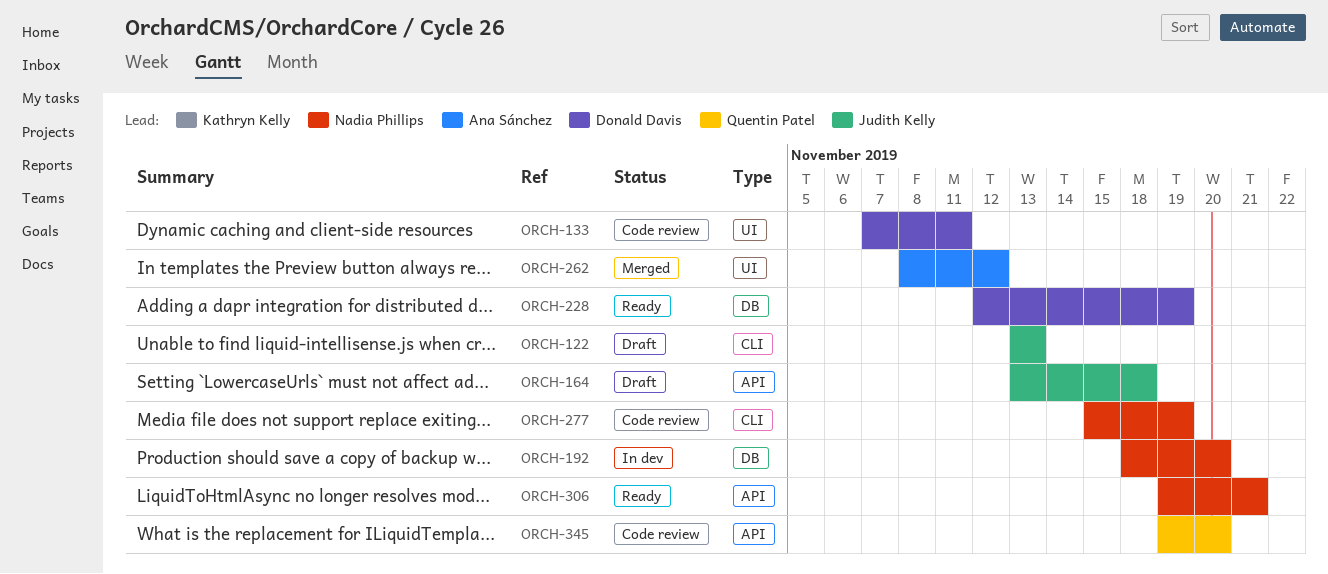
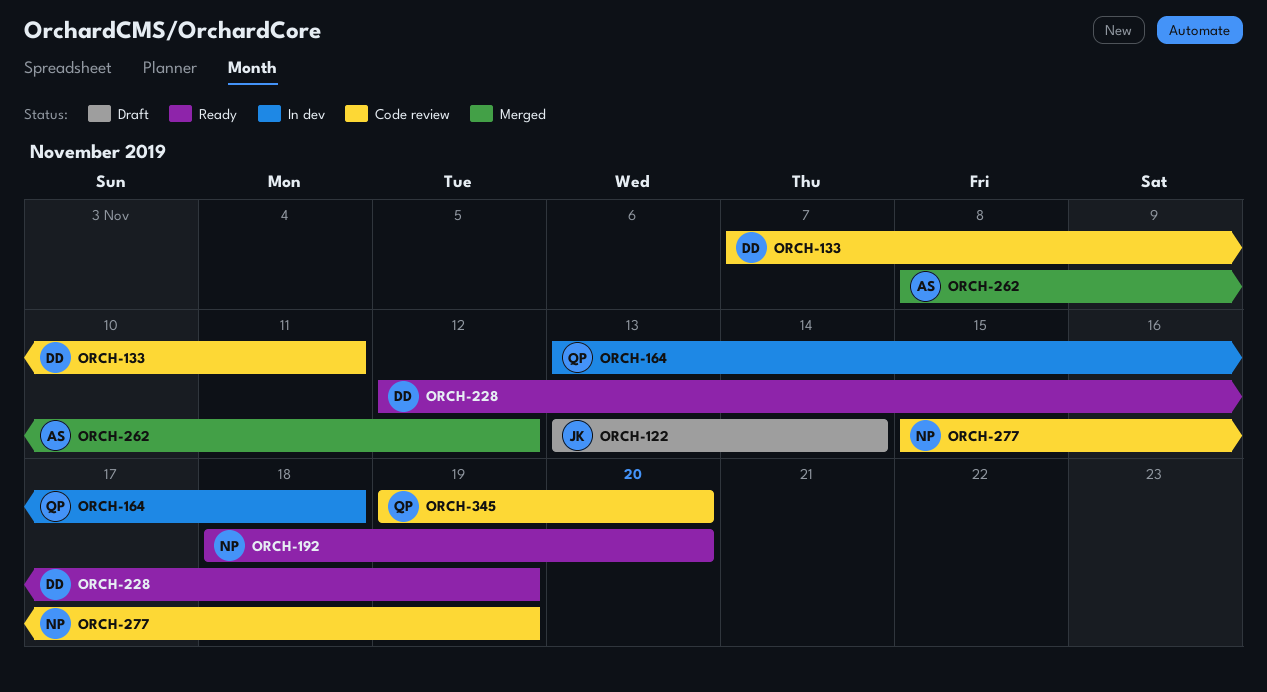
ORCH-122, due: Nov 13 -> Nov 14
ORCH-164, status: Draft -> In dev
ORCH-164, owner: Judith Kelly -> Quentin Patel
ORCH-192, status: In dev -> Ready
ORCH-306: present -> none

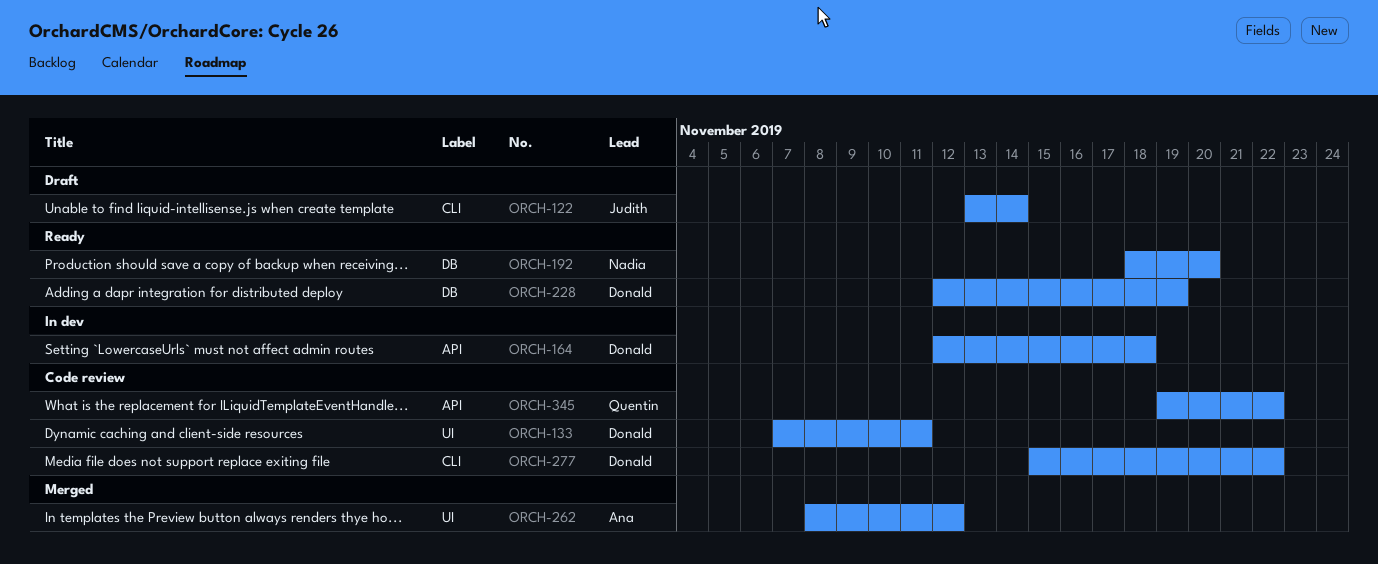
ORCH-164, owner: Quentin -> Donald
ORCH-164, start: Nov 13 -> Nov 12
ORCH-277, owner: Nadia -> Donald
ORCH-277, due: Nov 19 -> Nov 22
ORCH-345, due: Nov 20 -> Nov 22

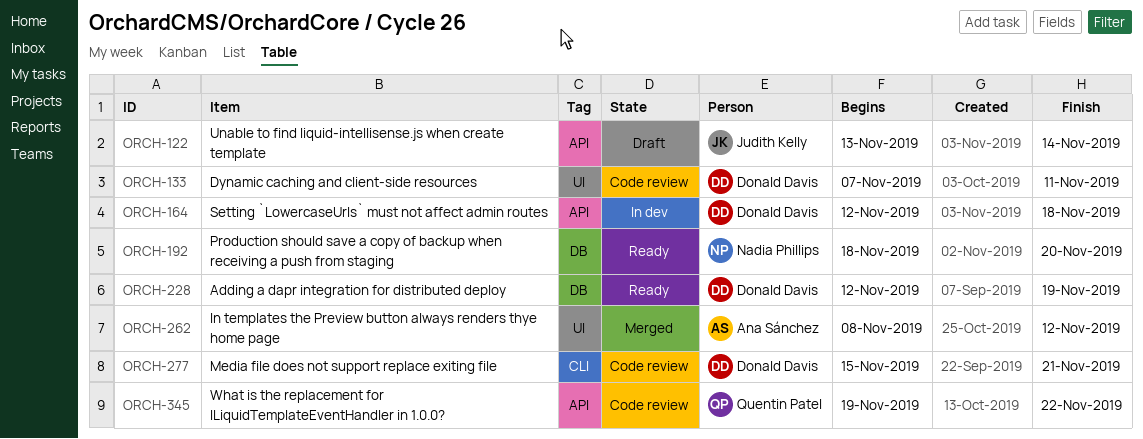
ORCH-122, label: CLI -> API
ORCH-277, due: Nov 22 -> Nov 21

